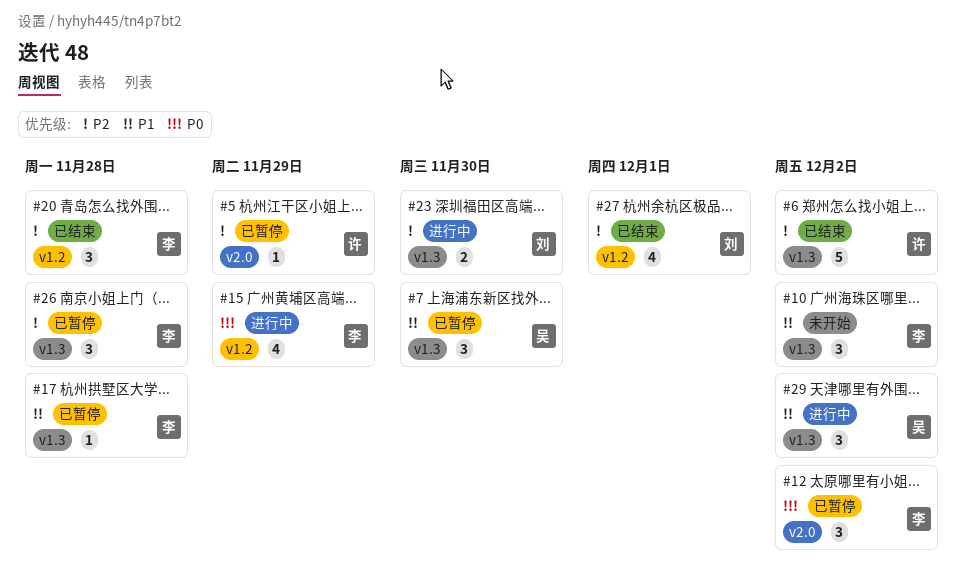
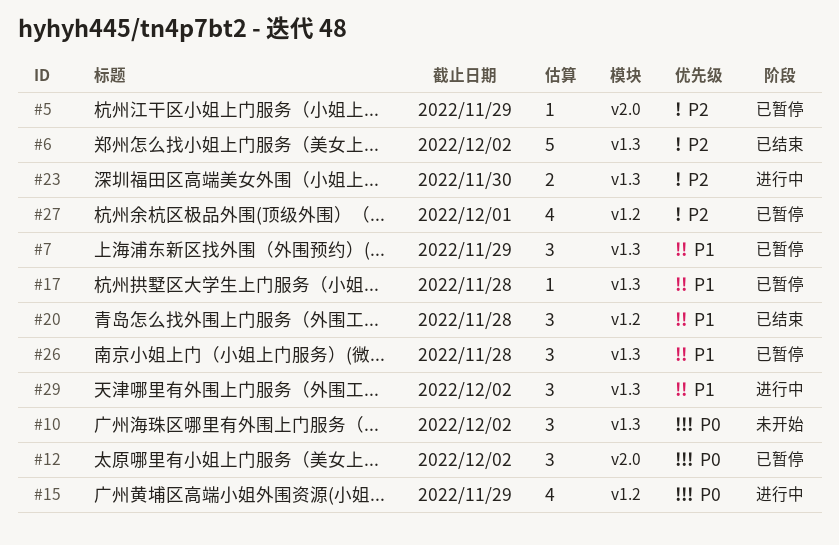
#7, due: Nov 30 -> Nov 29
#10, priority: P1 -> P0
#20, priority: P2 -> P1
#26, priority: P2 -> P1
#27, status: 已结束 -> 已暂停

